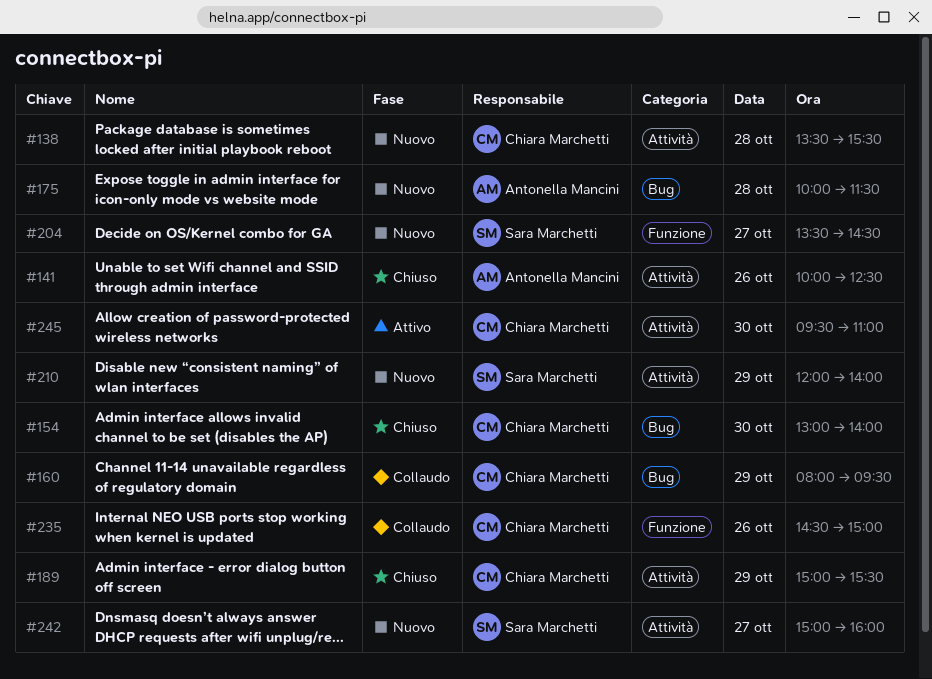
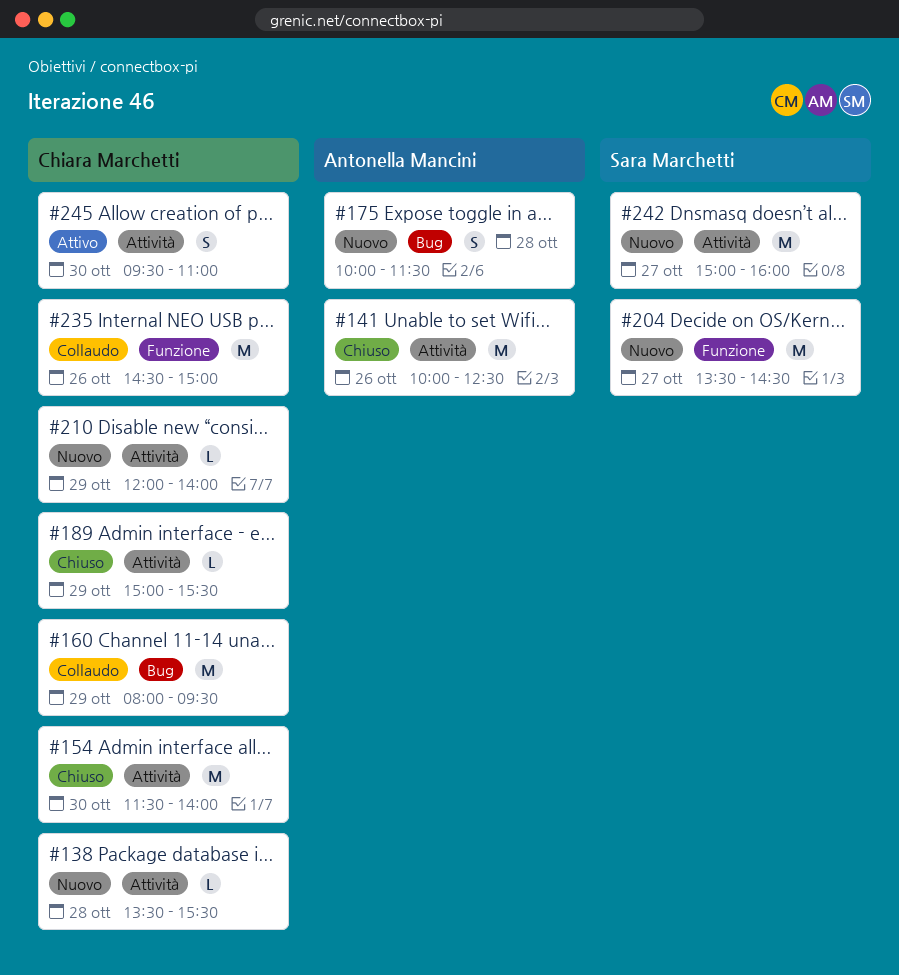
#154, label: Bug -> Attività
#154, begins: 13:00 -> 11:30
#210, owner: Sara Marchetti -> Chiara Marchetti

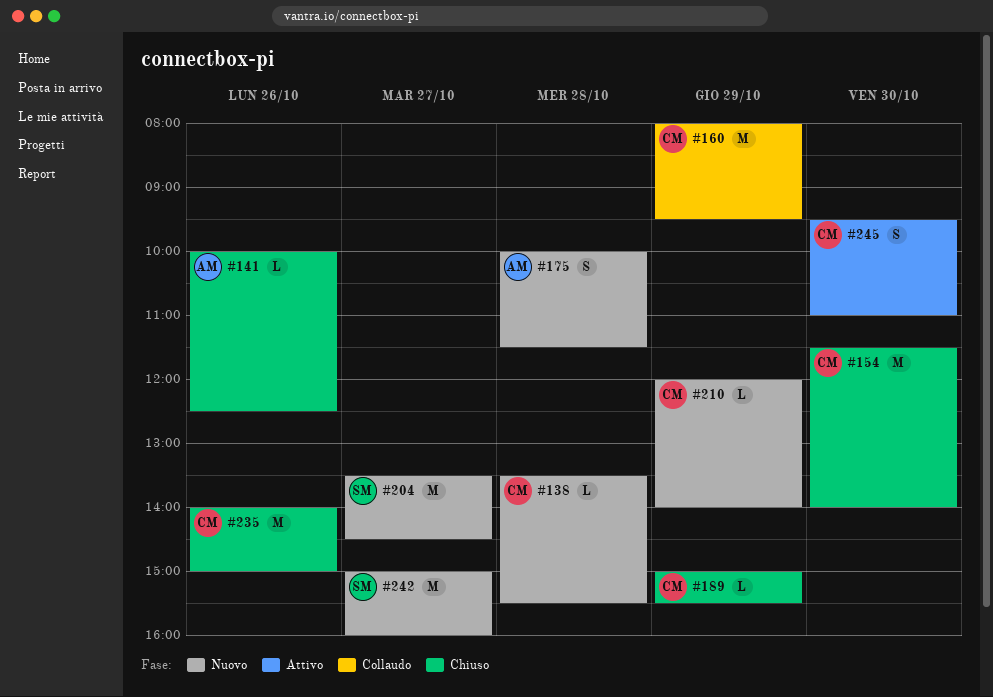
#141, estimate: M -> L
#235, status: Collaudo -> Chiuso
#235, begins: 14:30 -> 14:00

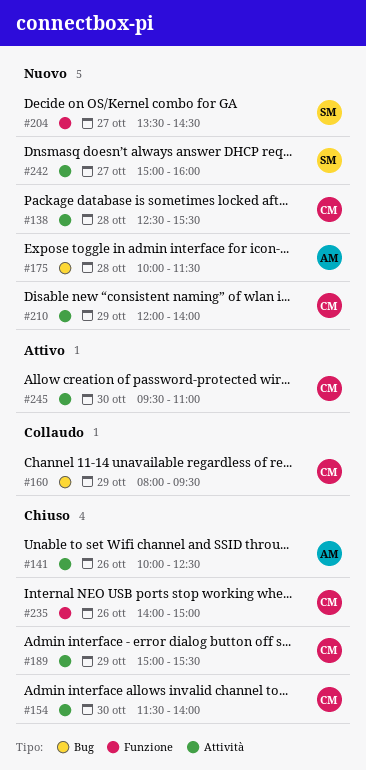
#138, begins: 13:30 -> 12:30

